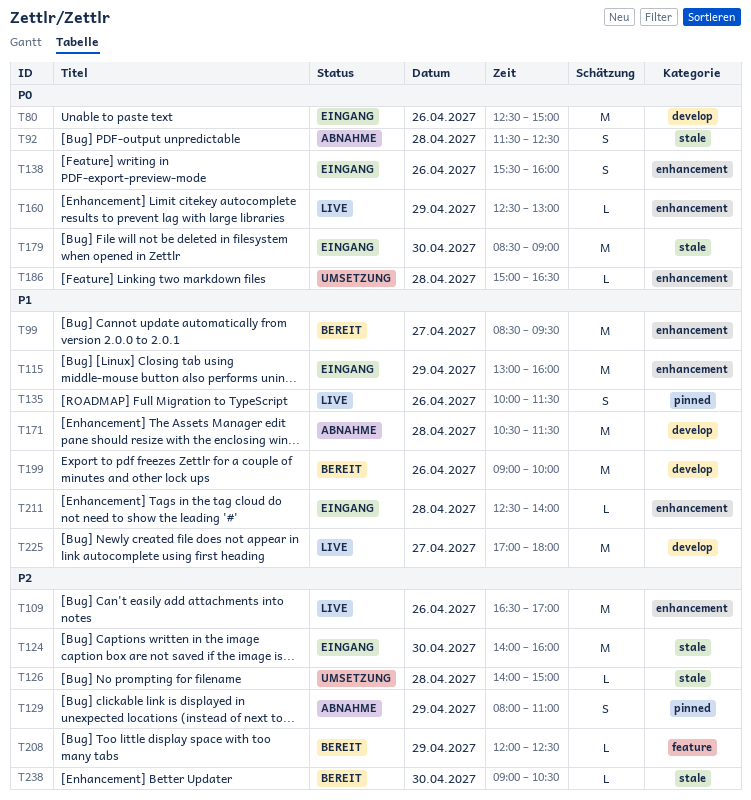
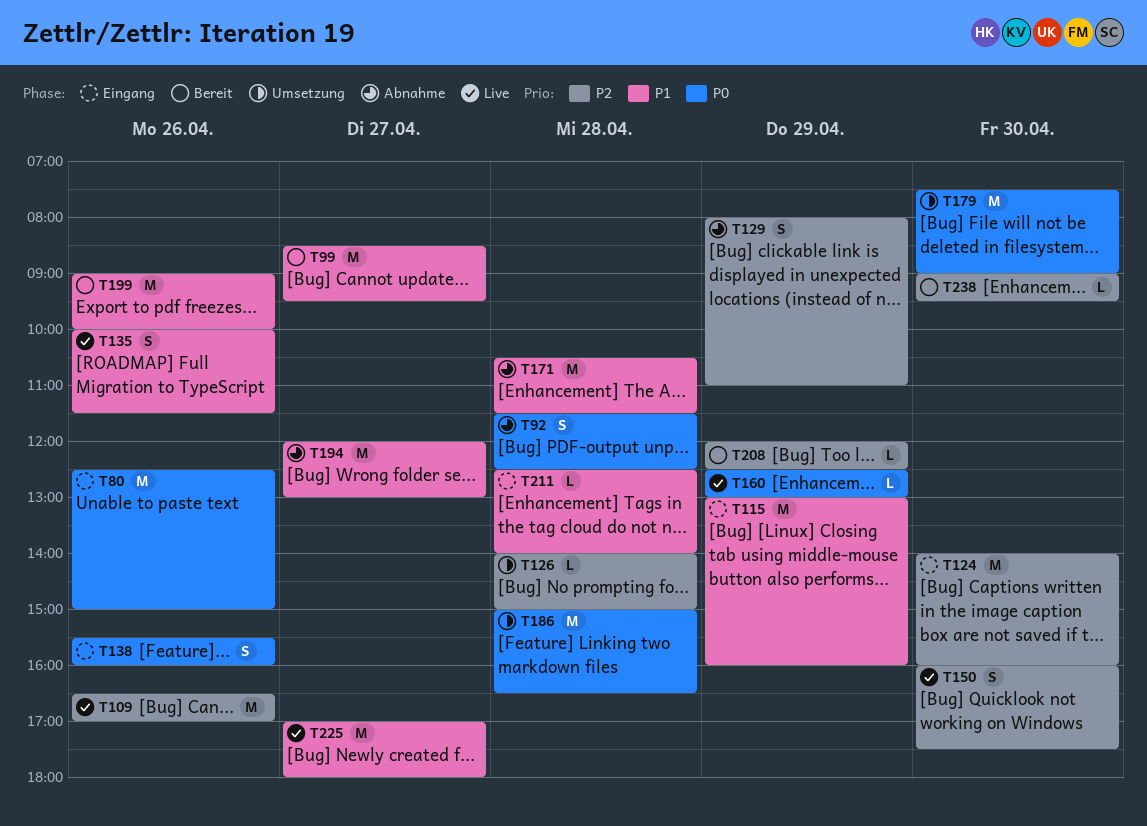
T150: none -> present
T179, status: Eingang -> Umsetzung
T179, begins: 08:30 -> 07:30
T186, estimate: L -> M
T194: none -> present
T238, ends: 10:30 -> 09:30

